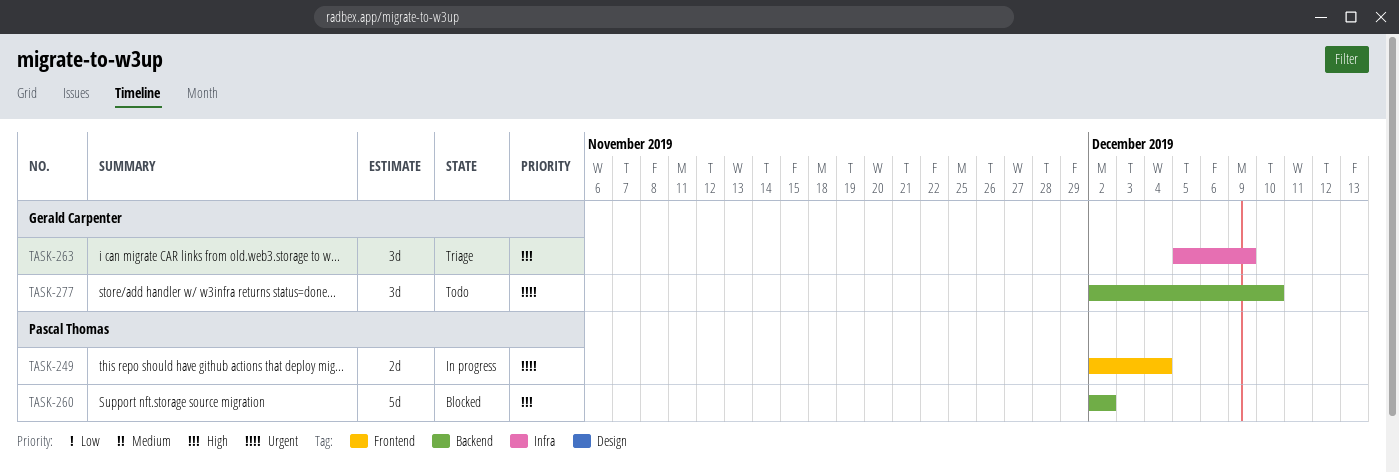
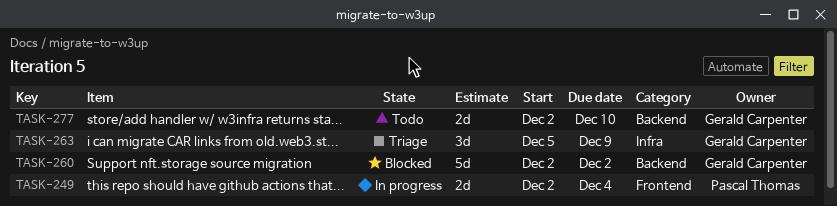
TASK-260, owner: Pascal Thomas -> Gerald Carpenter
TASK-277, estimate: 3d -> 2d

